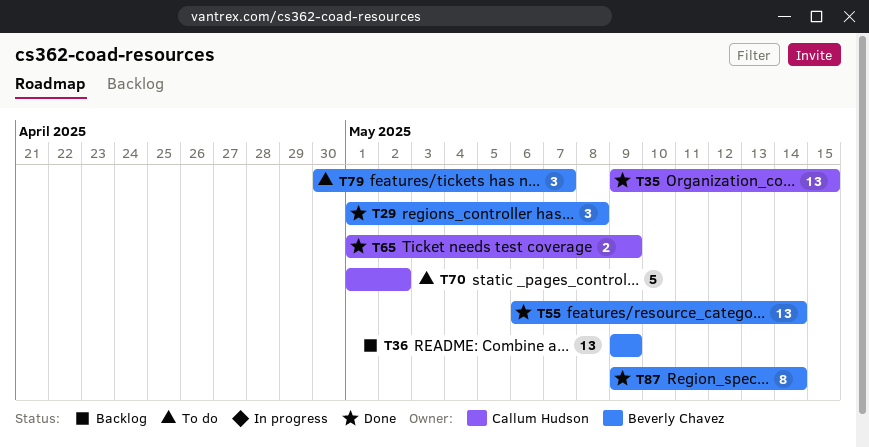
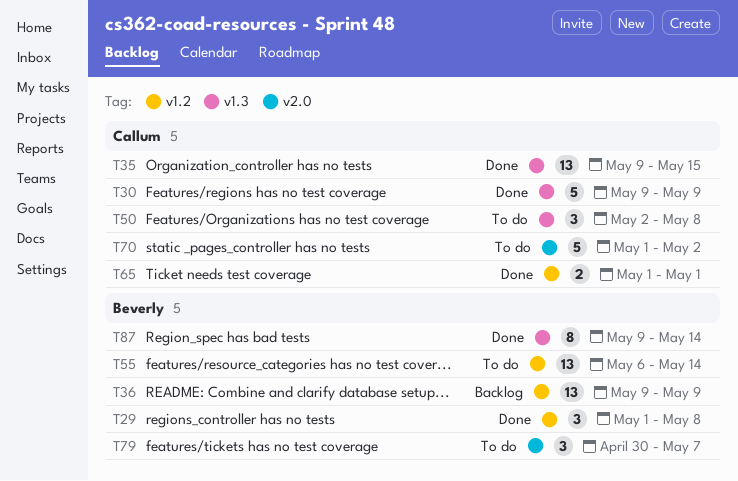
T30: none -> present
T50: none -> present
T55, status: Done -> To do
T65, due: May 9 -> May 1

